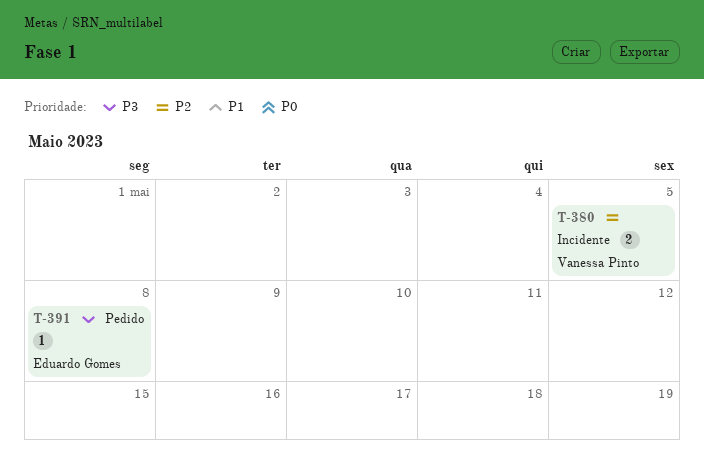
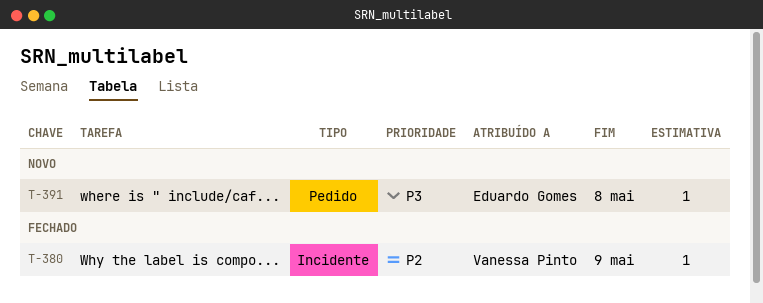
T-380, estimate: 2 -> 1
T-380, due: May 5 -> May 9

